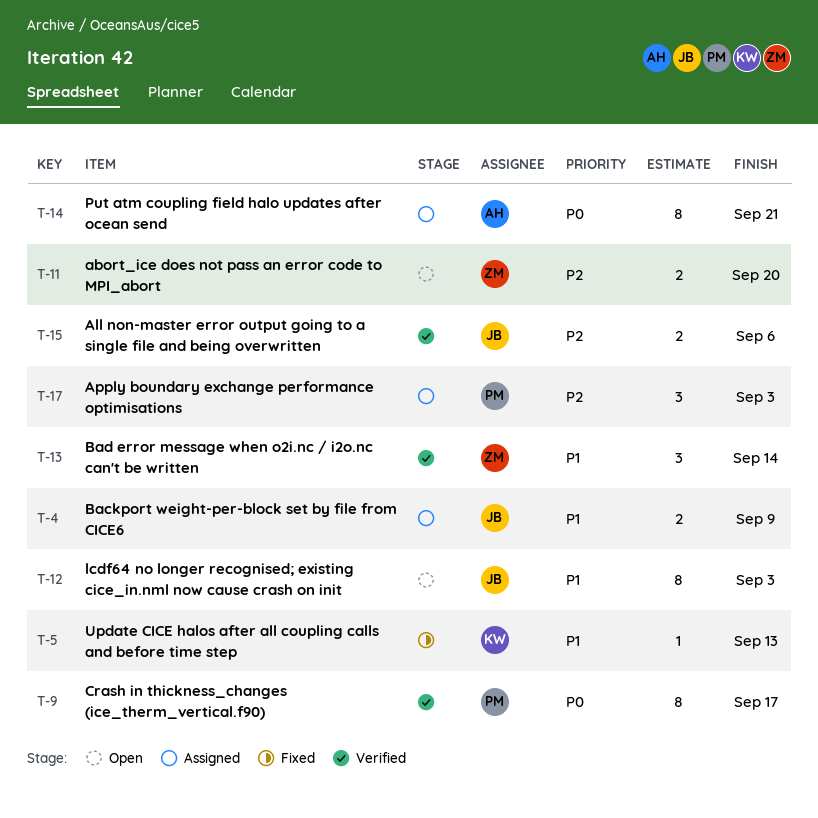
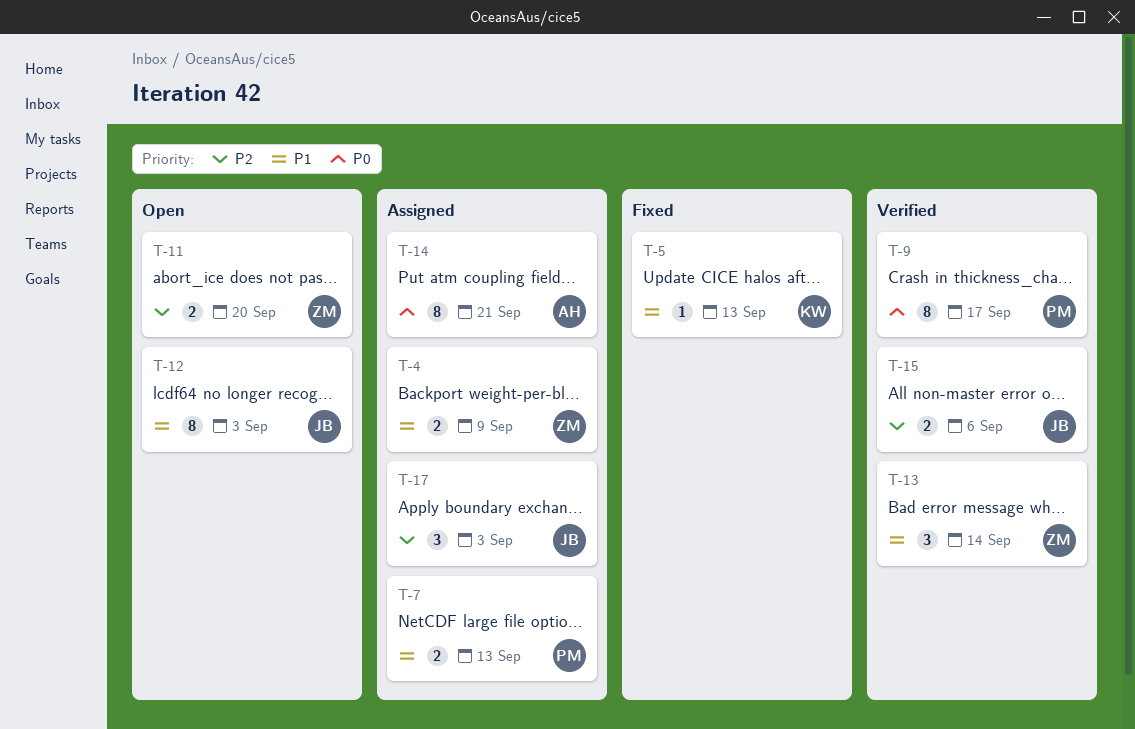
T-4, owner: JB -> ZM
T-7: none -> present
T-17, owner: PM -> JB

